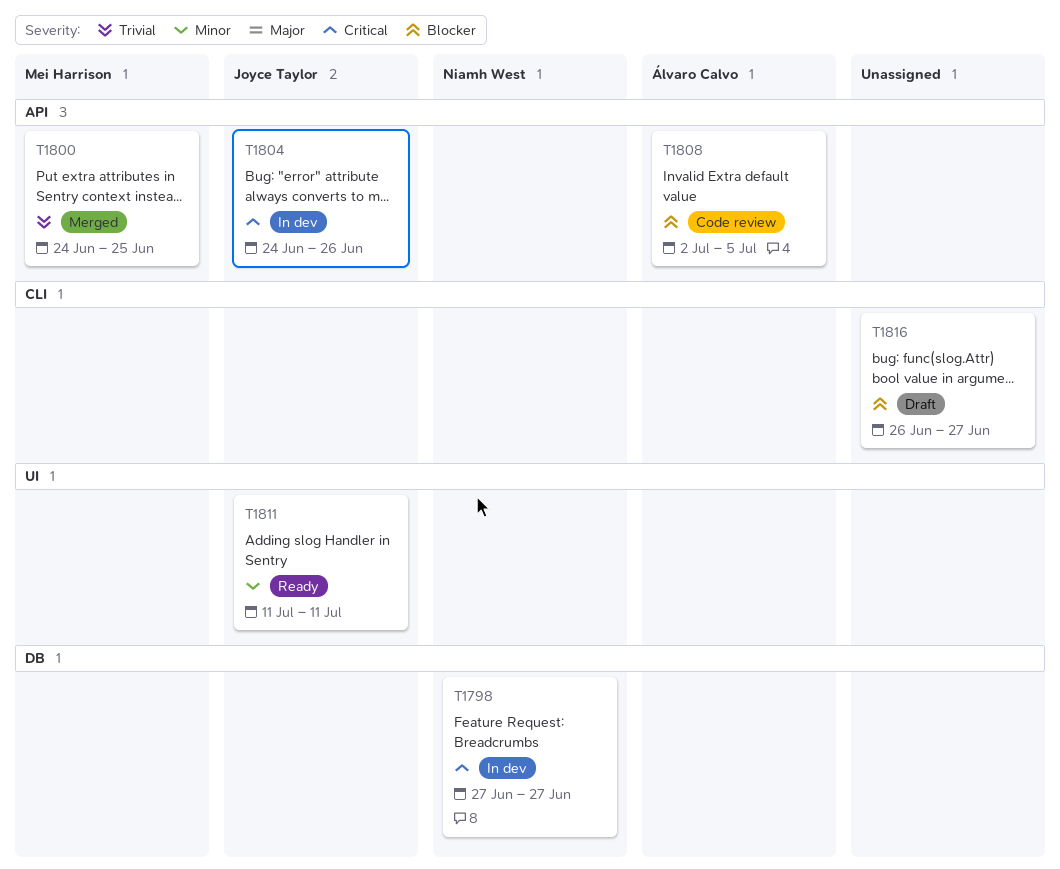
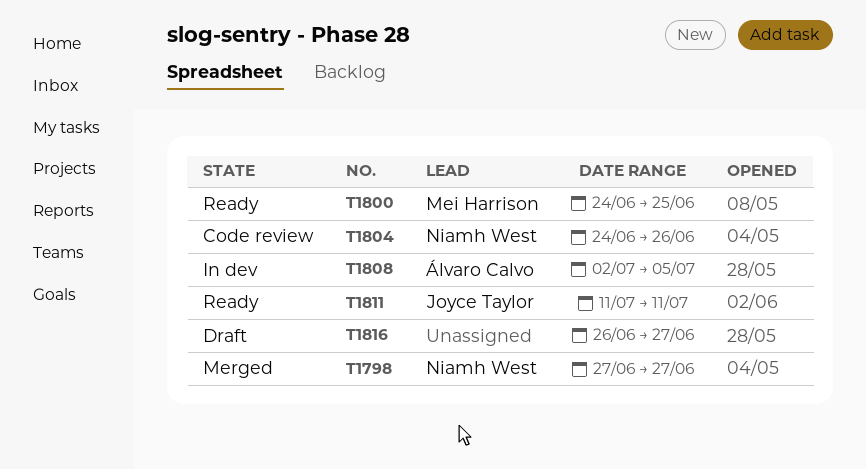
T1798, status: In dev -> Merged
T1800, status: Merged -> Ready
T1804, status: In dev -> Code review
T1804, owner: Joyce Taylor -> Niamh West
T1808, status: Code review -> In dev

